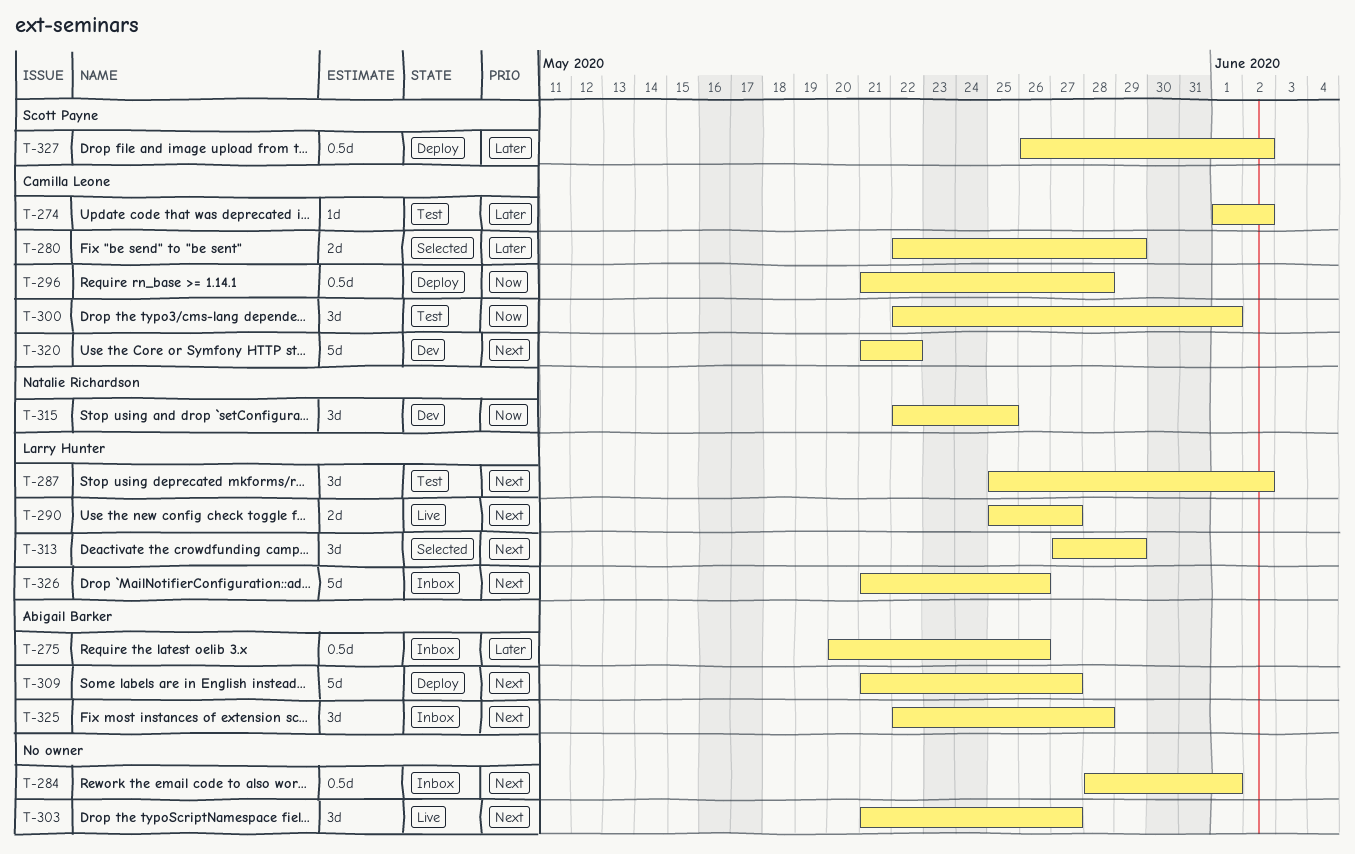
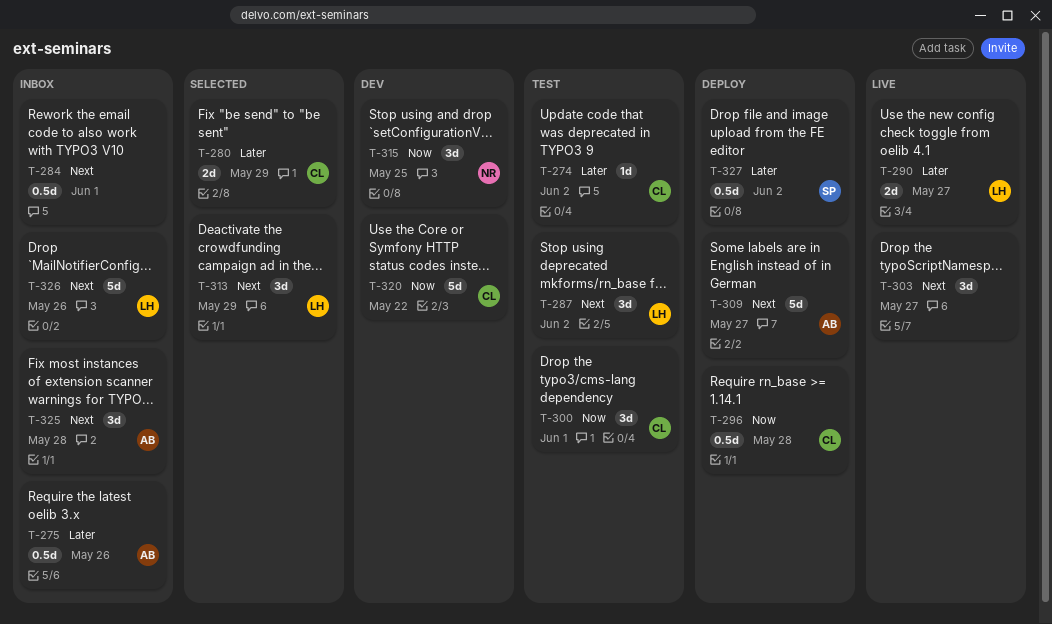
T-290, priority: Next -> Later
T-320, priority: Next -> Now

